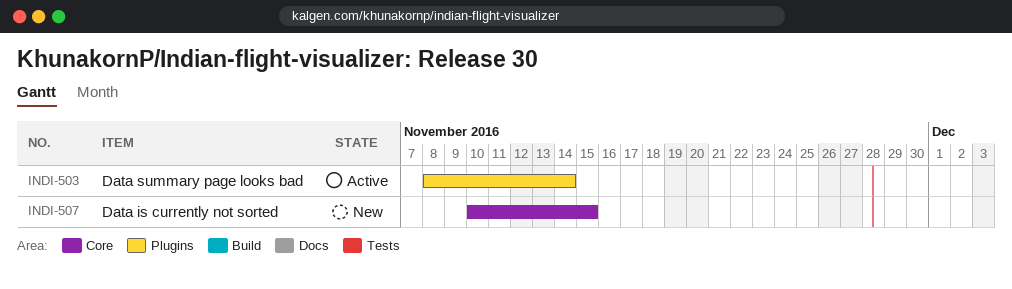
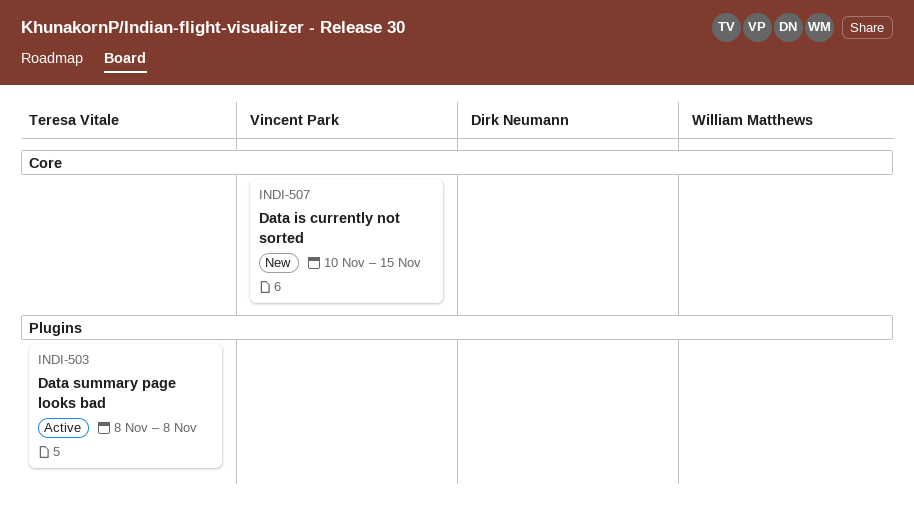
INDI-503, due: Nov 14 -> Nov 8

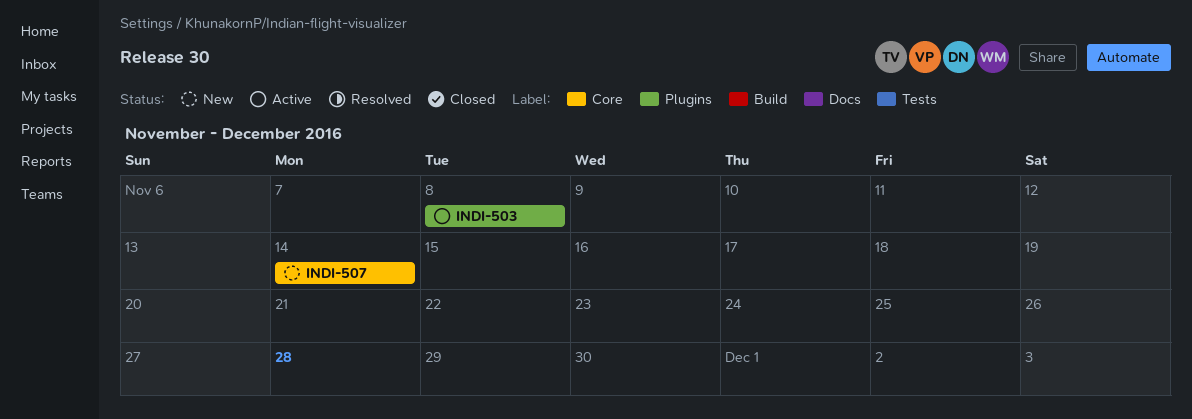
INDI-507, start: Nov 10 -> Nov 14
INDI-507, due: Nov 15 -> Nov 14

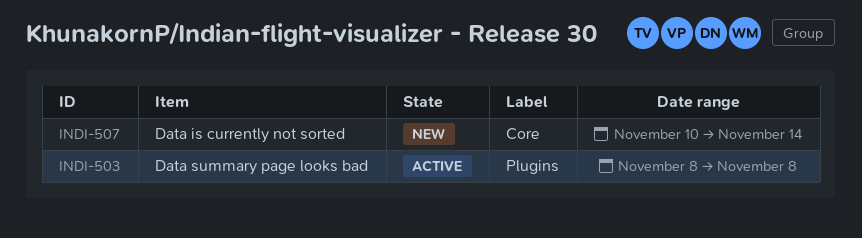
INDI-507, start: Nov 14 -> Nov 10

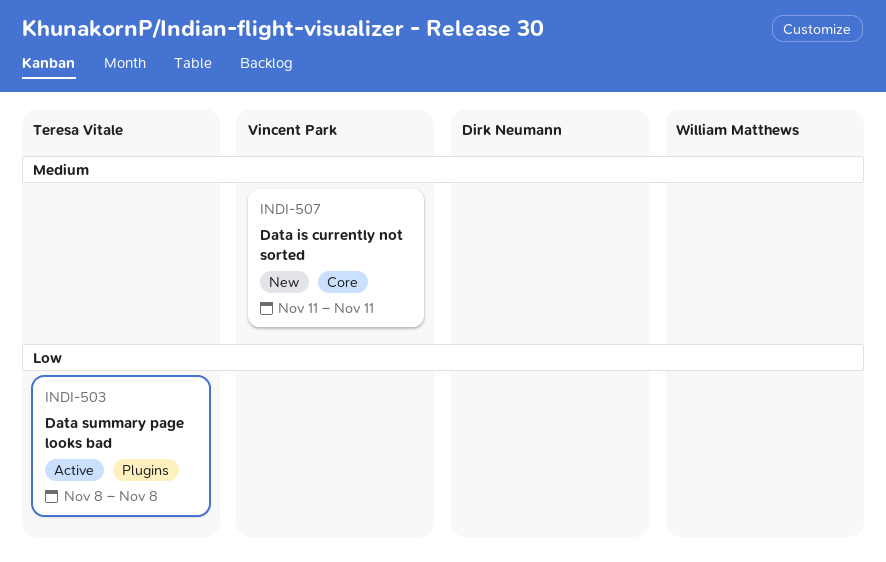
INDI-507, start: Nov 10 -> Nov 11
INDI-507, due: Nov 14 -> Nov 11

